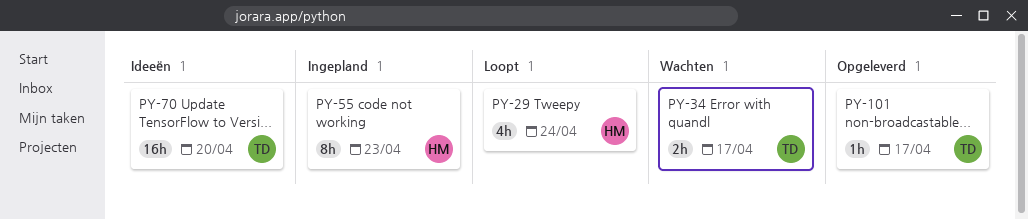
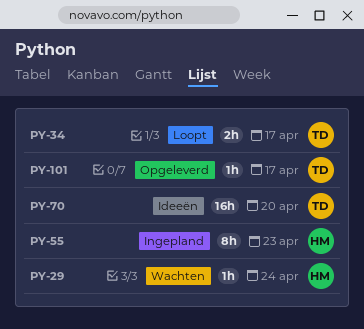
PY-29, status: Loopt -> Wachten
PY-29, estimate: 4h -> 1h
PY-34, status: Wachten -> Loopt

